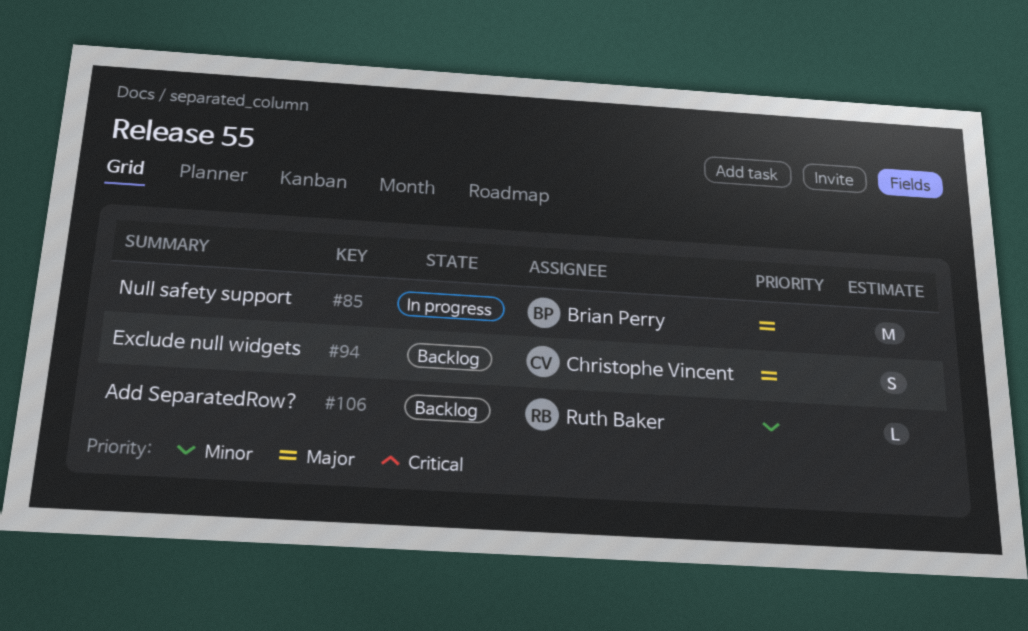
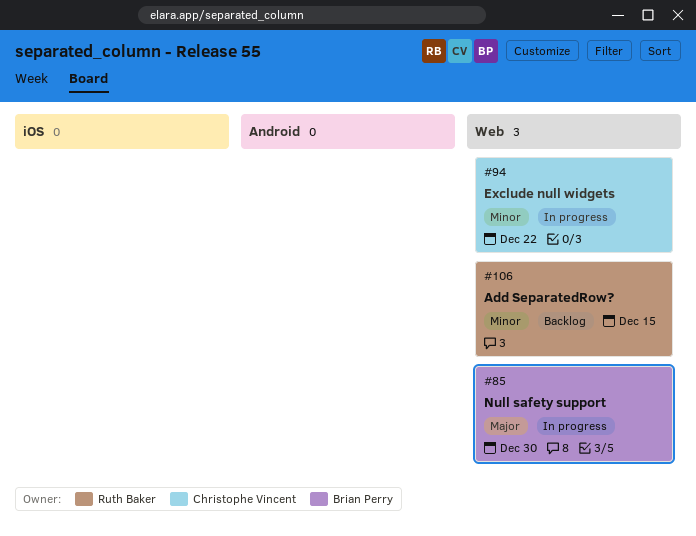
#94, status: Backlog -> In progress
#94, priority: Major -> Minor

